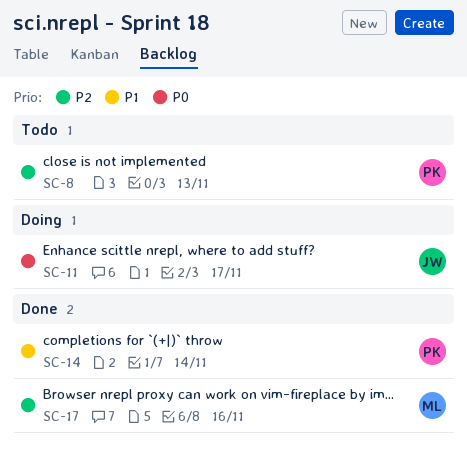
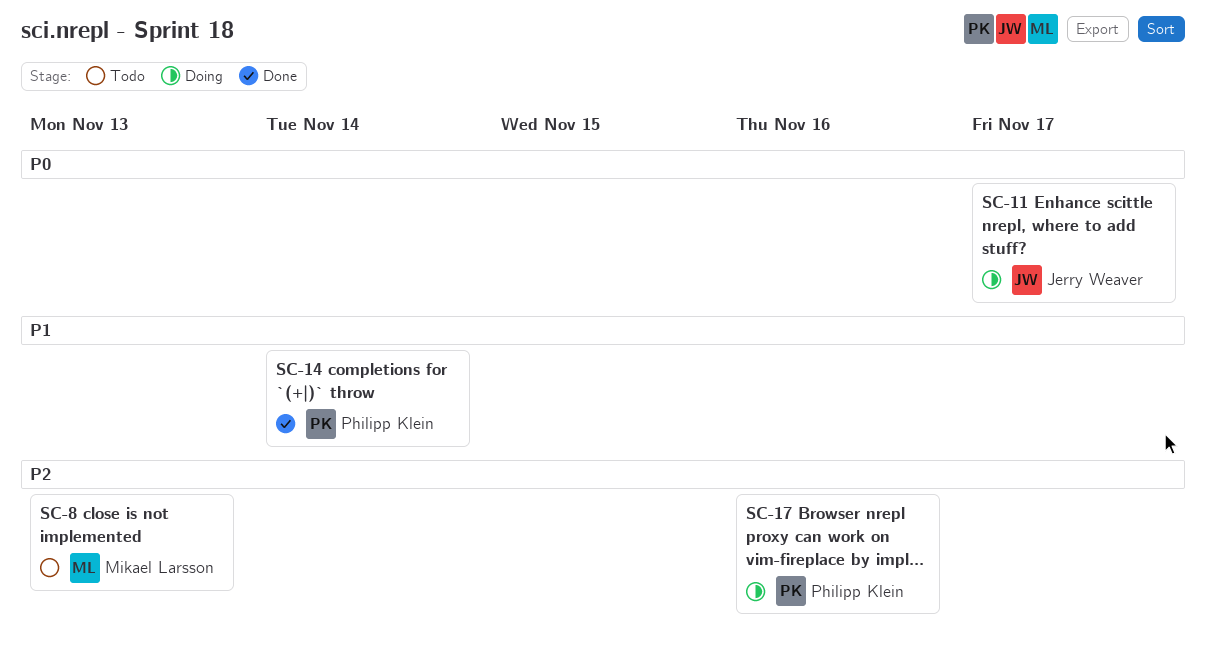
SC-8, owner: Philipp Klein -> Mikael Larsson
SC-17, status: Done -> Doing
SC-17, owner: Mikael Larsson -> Philipp Klein

